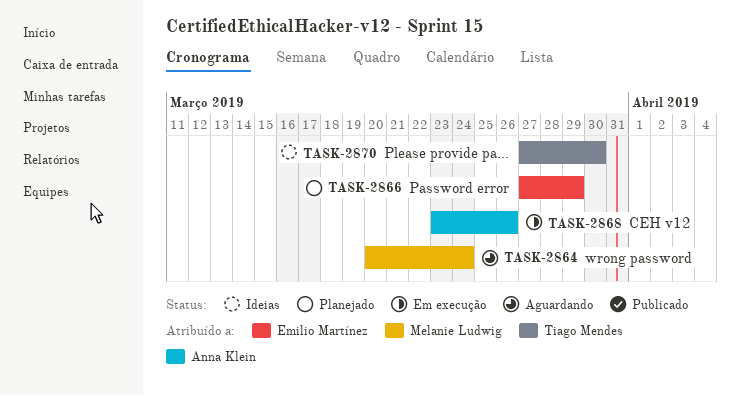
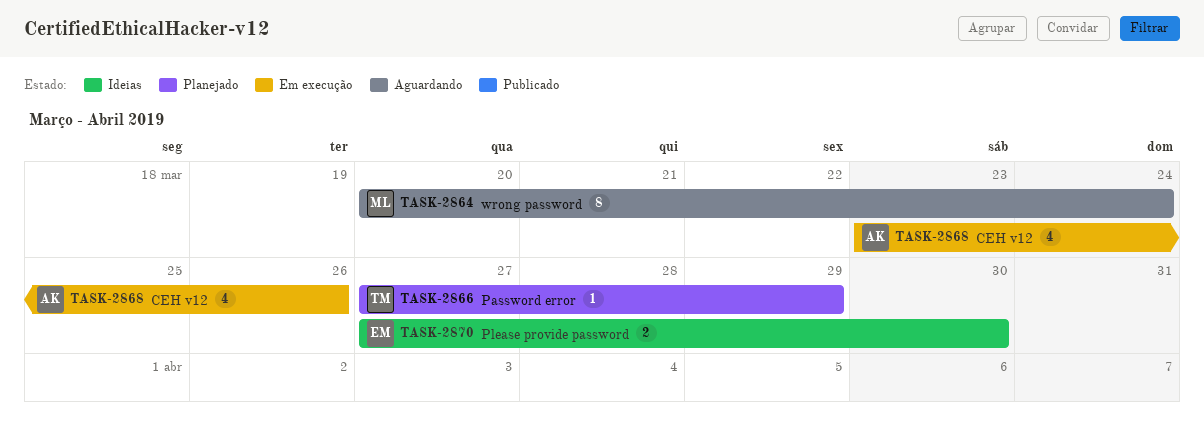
TASK-2866, owner: Emilio Martínez -> Tiago Mendes
TASK-2870, owner: Tiago Mendes -> Emilio Martínez

